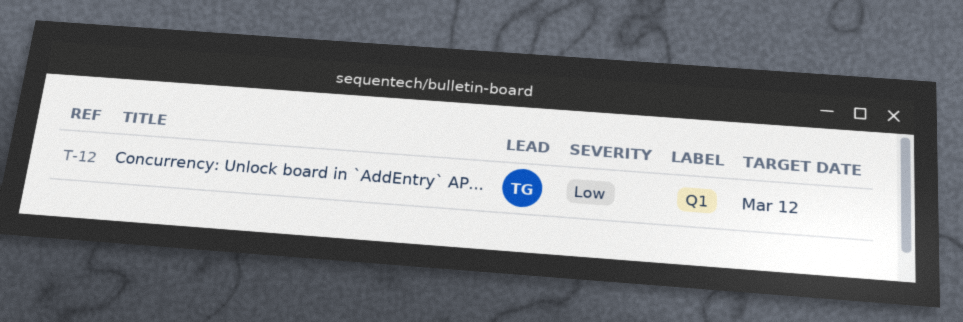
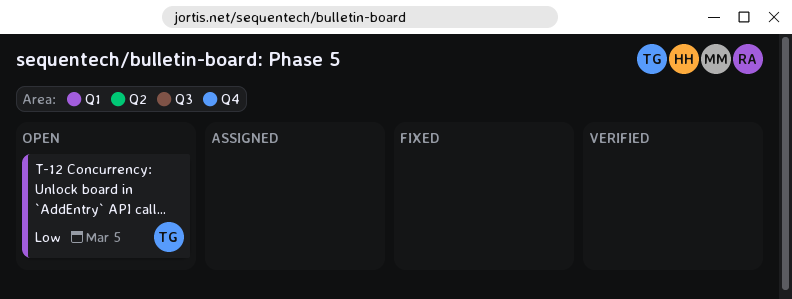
T-12, due: Mar 12 -> Mar 5

